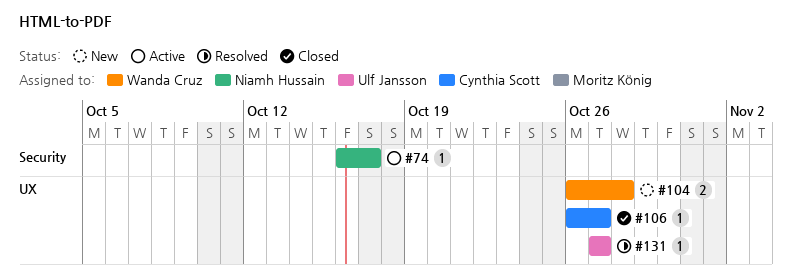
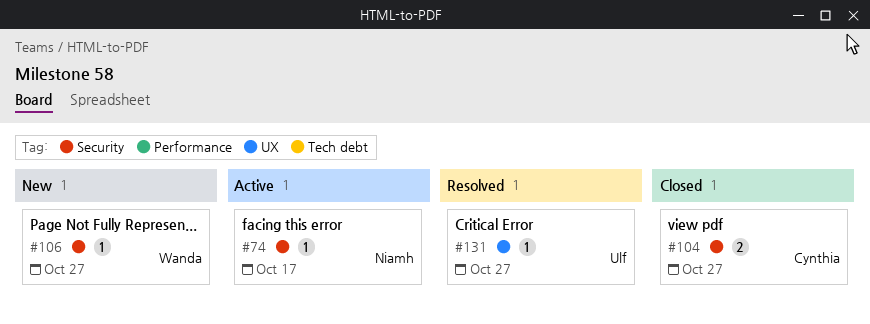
#104, status: New -> Closed
#104, owner: Wanda Cruz -> Cynthia Scott
#104, label: UX -> Security
#104, due: Oct 28 -> Oct 27
#106, status: Closed -> New
#106, owner: Cynthia Scott -> Wanda Cruz
#106, label: UX -> Security

